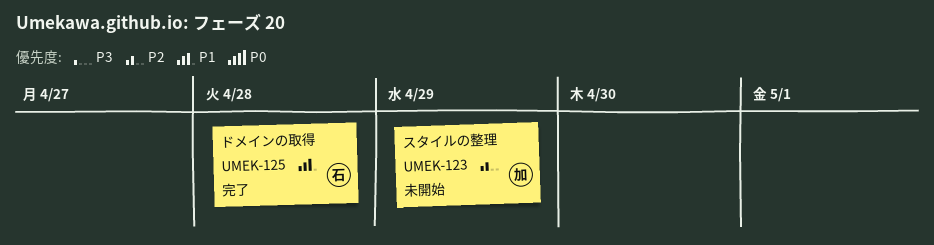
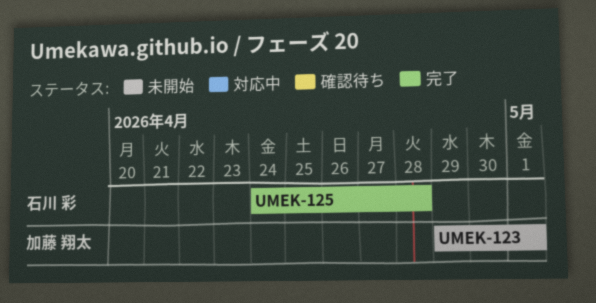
UMEK-123, due: Apr 29 -> May 1

